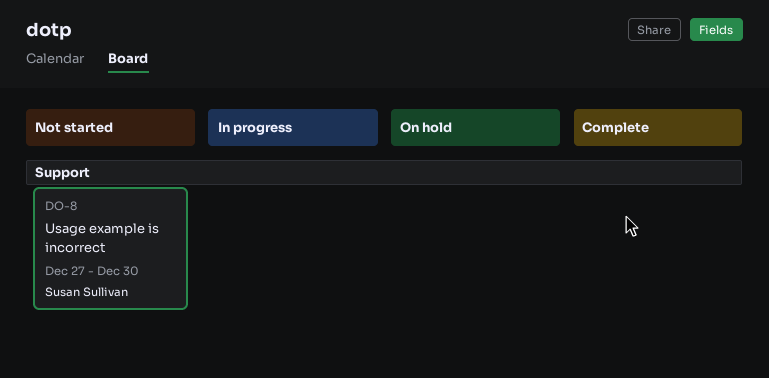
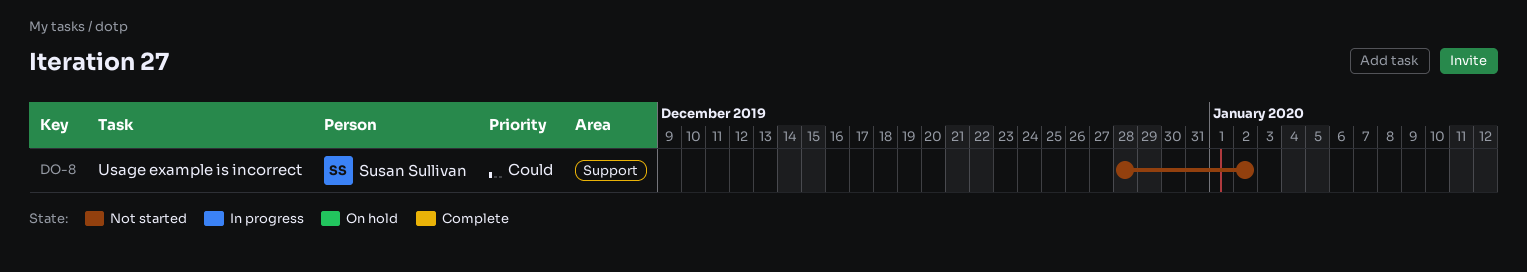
DO-8, start: Dec 27 -> Dec 28
DO-8, due: Dec 30 -> Jan 2

